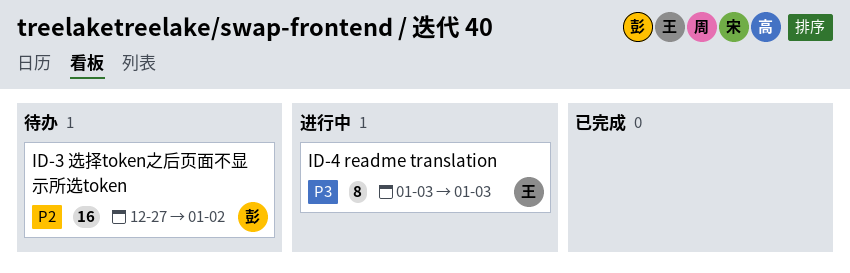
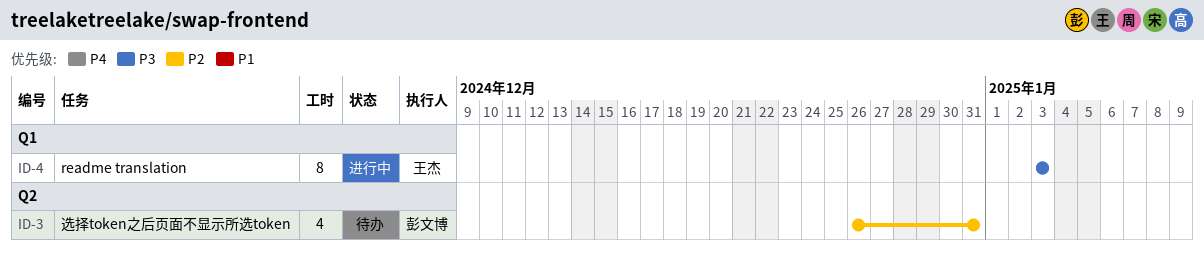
ID-3, estimate: 16 -> 4
ID-3, start: Dec 27 -> Dec 26
ID-3, due: Jan 2 -> Dec 31

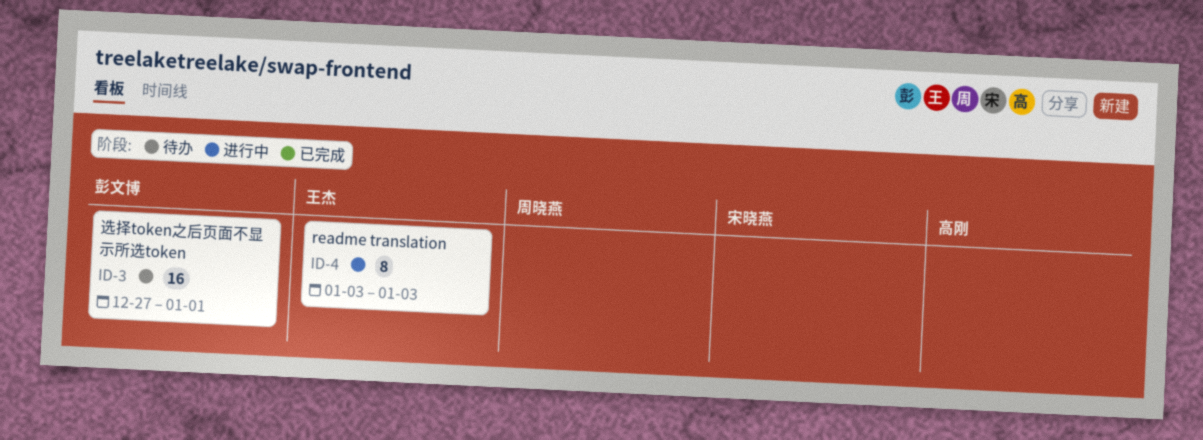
ID-3, estimate: 4 -> 16
ID-3, start: Dec 26 -> Dec 27
ID-3, due: Dec 31 -> Jan 1

